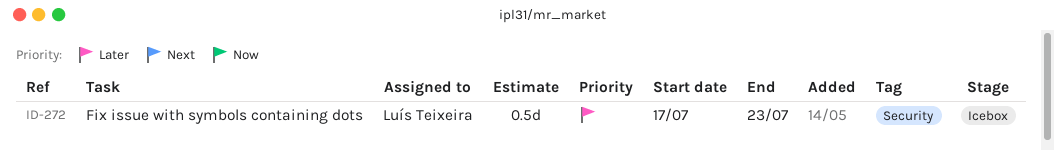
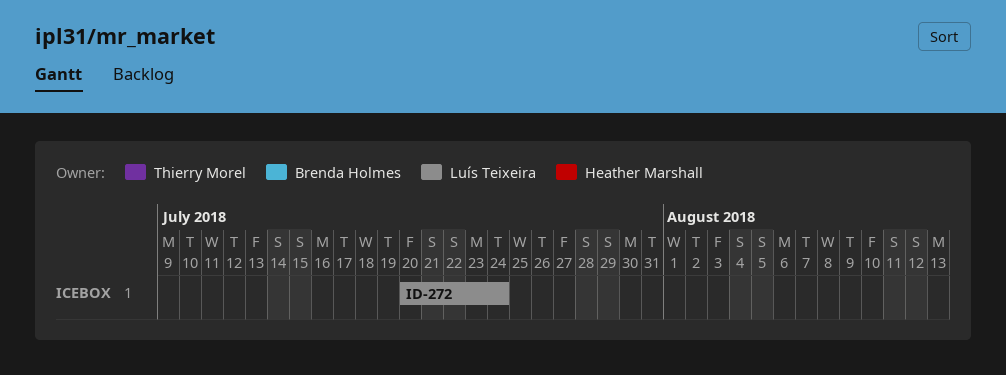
ID-272, start: Jul 17 -> Jul 20
ID-272, due: Jul 23 -> Jul 24

